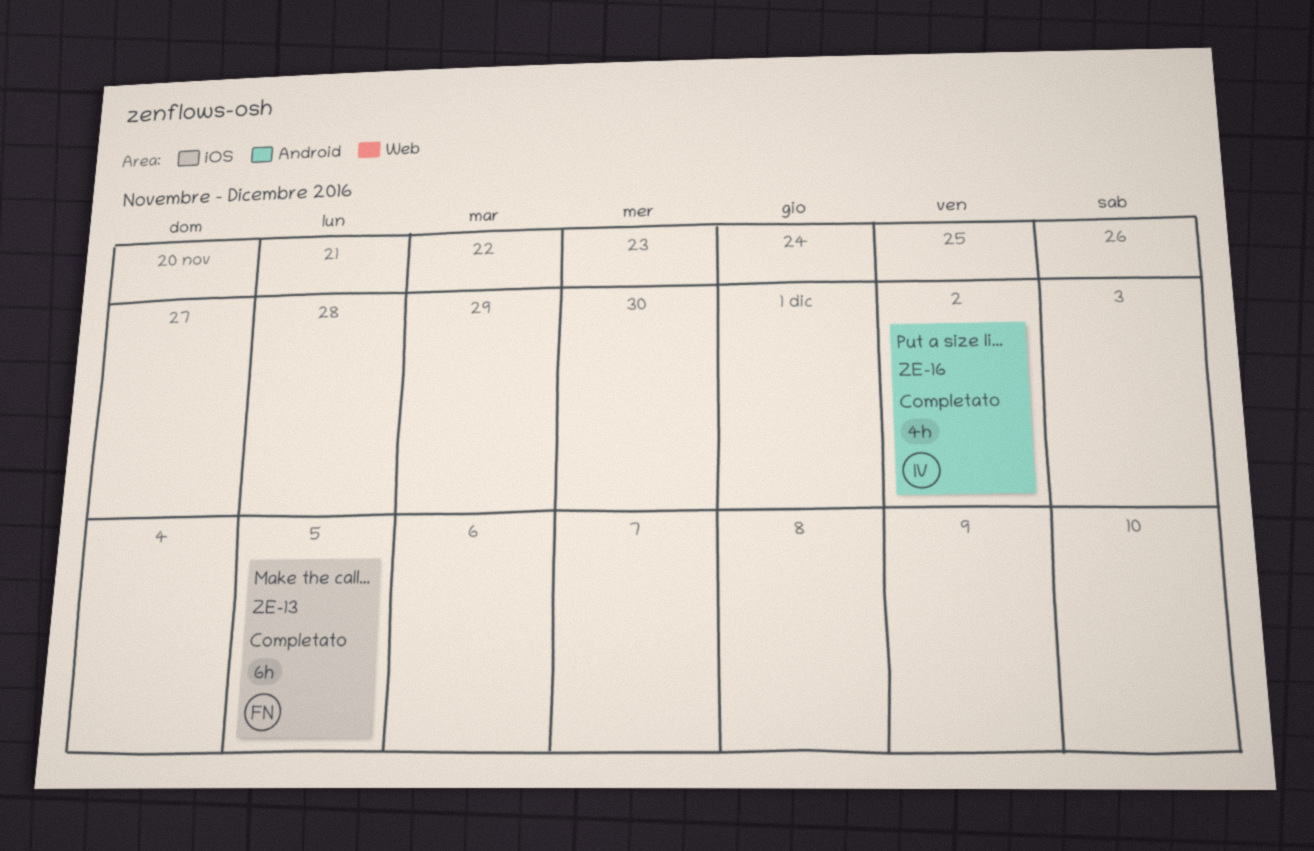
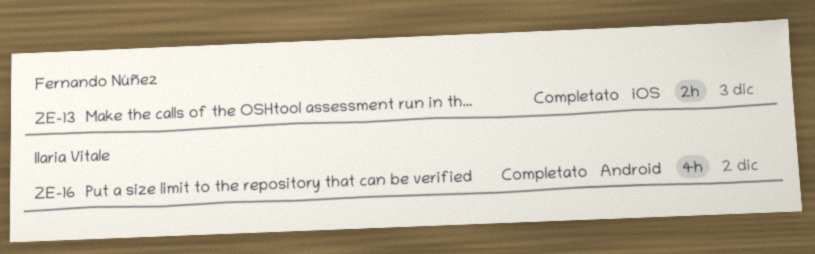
ZE-13, estimate: 6h -> 2h
ZE-13, due: Dec 5 -> Dec 3

